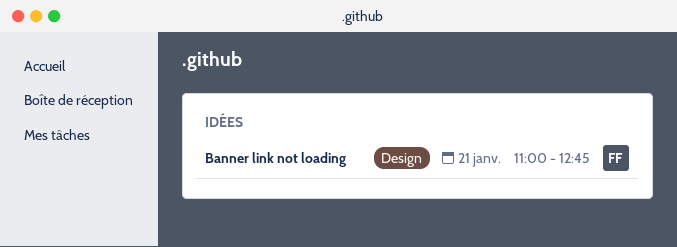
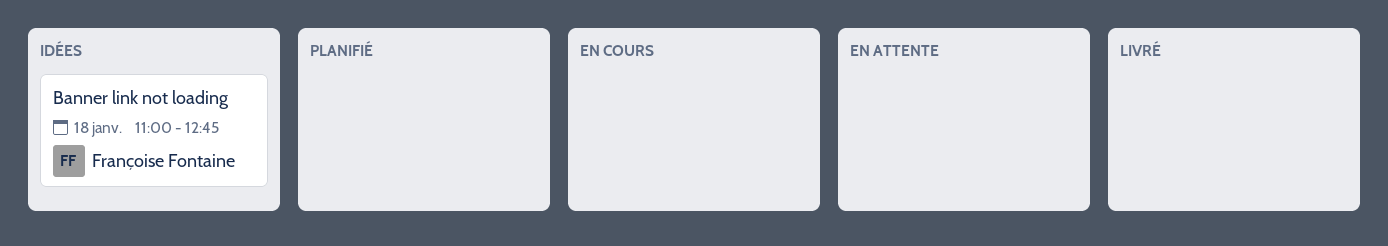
Banner link not loading, day: Jan 21 -> Jan 18

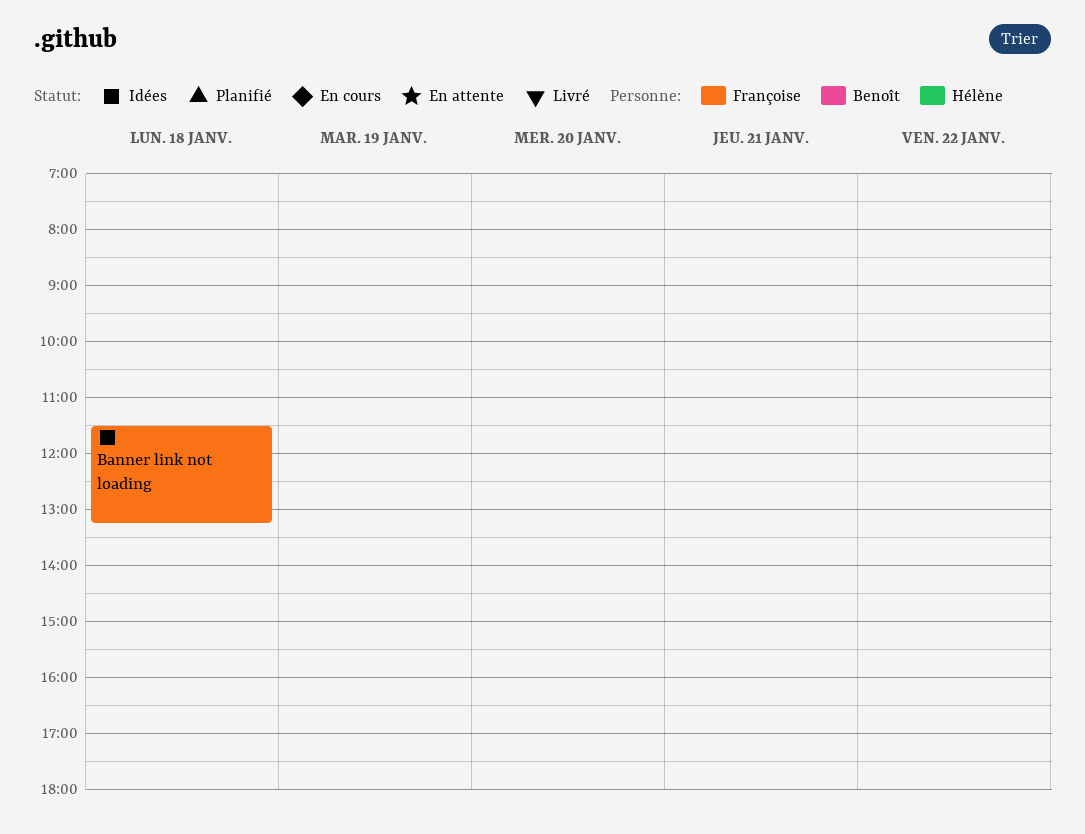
Banner link not loading, begins: 11:00 -> 11:30
Banner link not loading, ends: 12:45 -> 13:15

